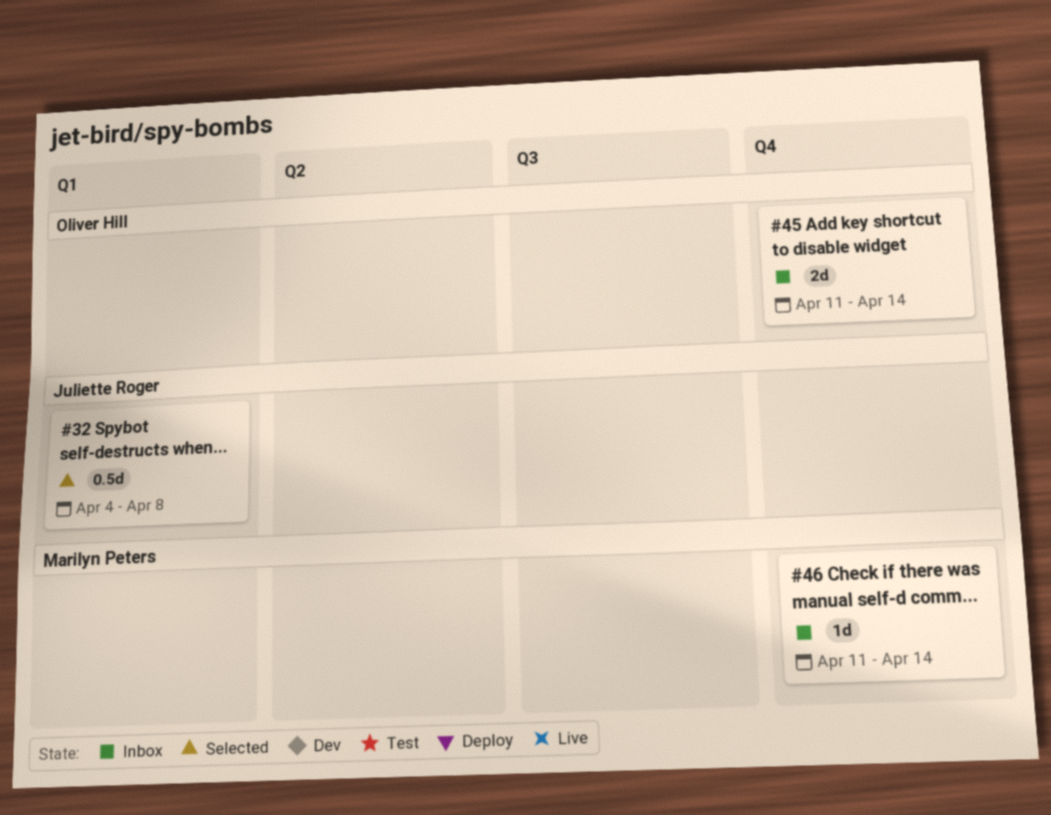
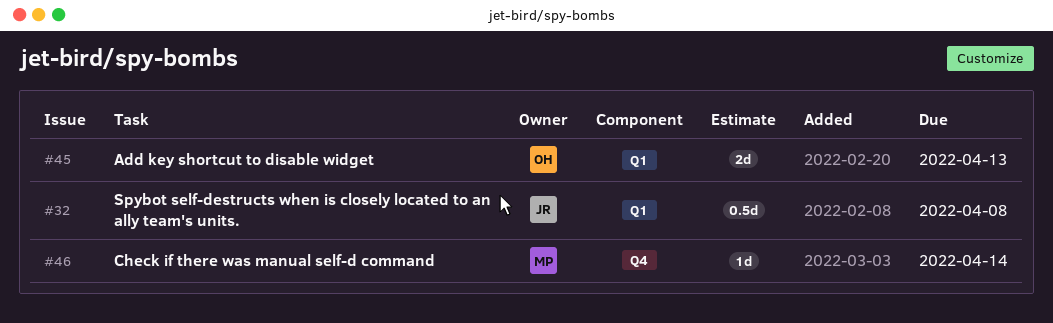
#45, label: Q4 -> Q1
#45, due: Apr 14 -> Apr 13

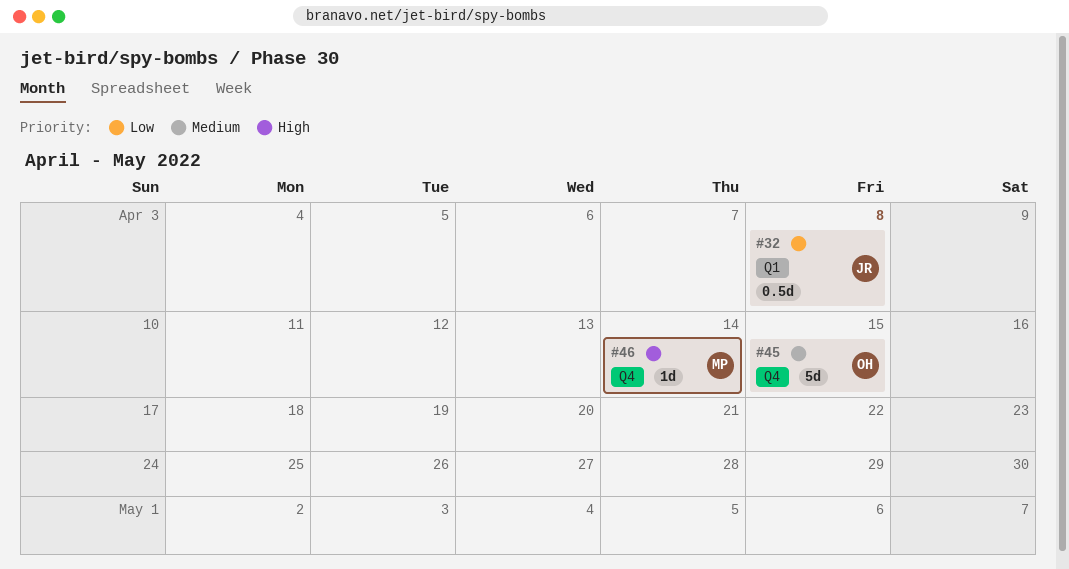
#45, label: Q1 -> Q4
#45, estimate: 2d -> 5d
#45, due: Apr 13 -> Apr 15

